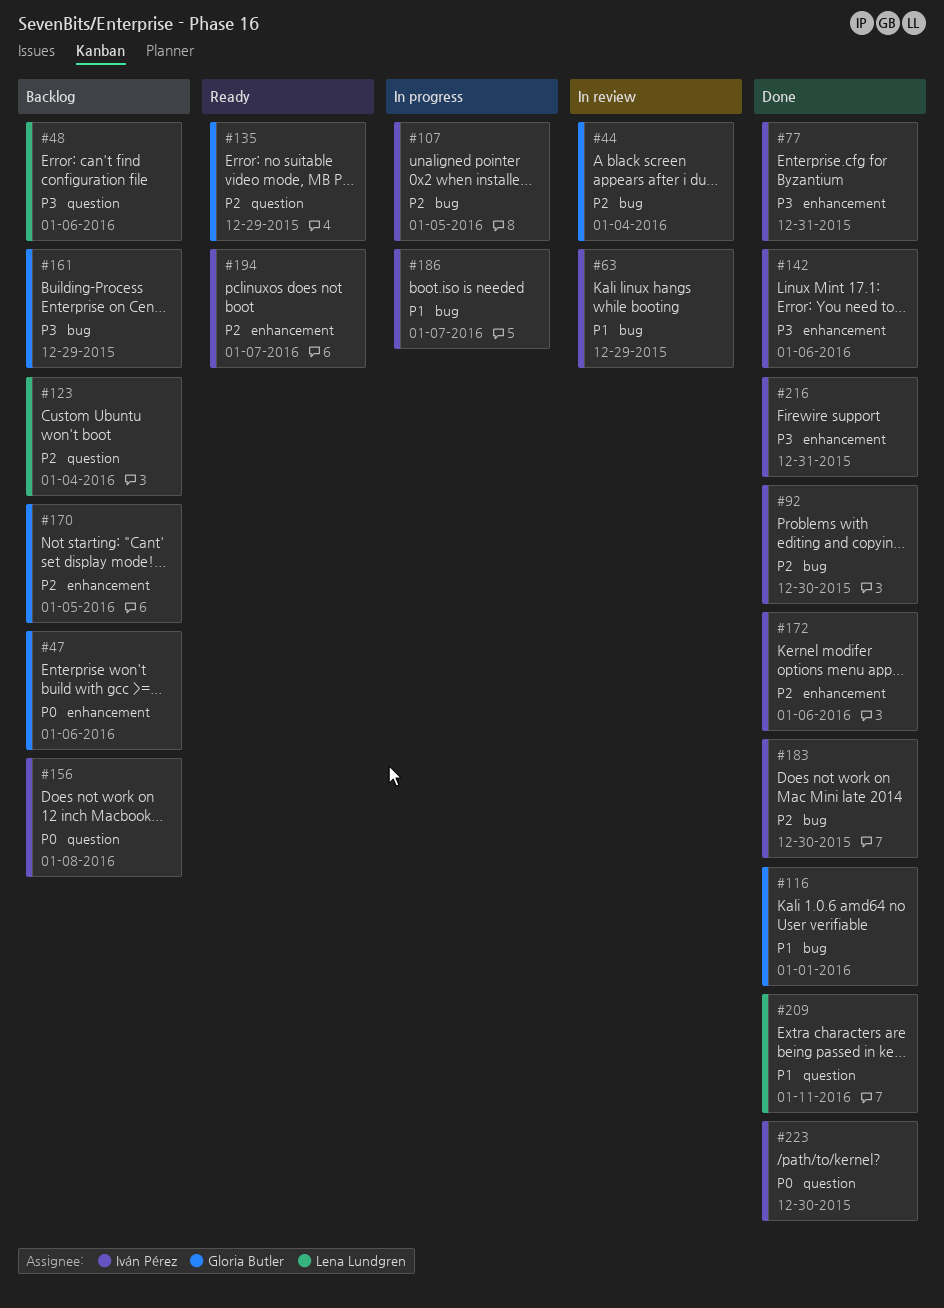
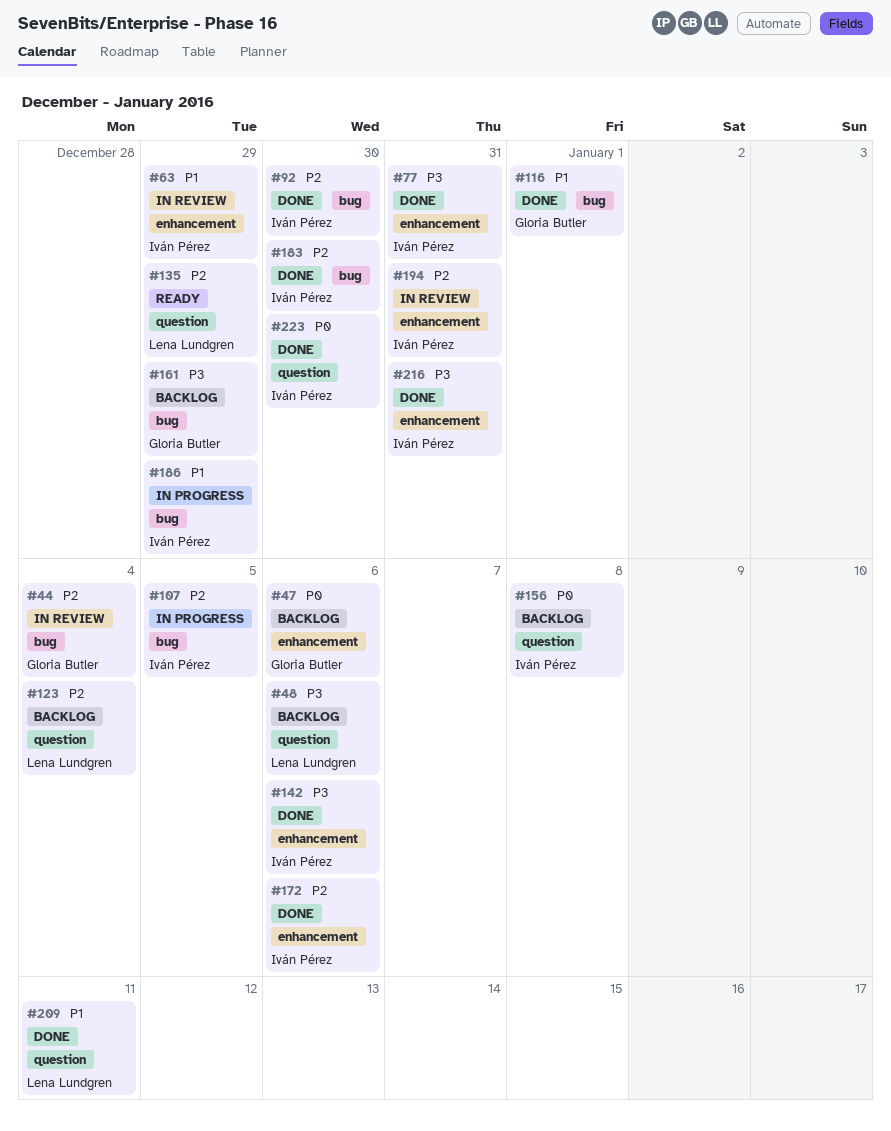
#63, label: bug -> enhancement
#135, owner: Gloria Butler -> Lena Lundgren
#170: present -> none
#186, due: Jan 7 -> Dec 29
#194, status: Ready -> In review
#194, due: Jan 7 -> Dec 31

